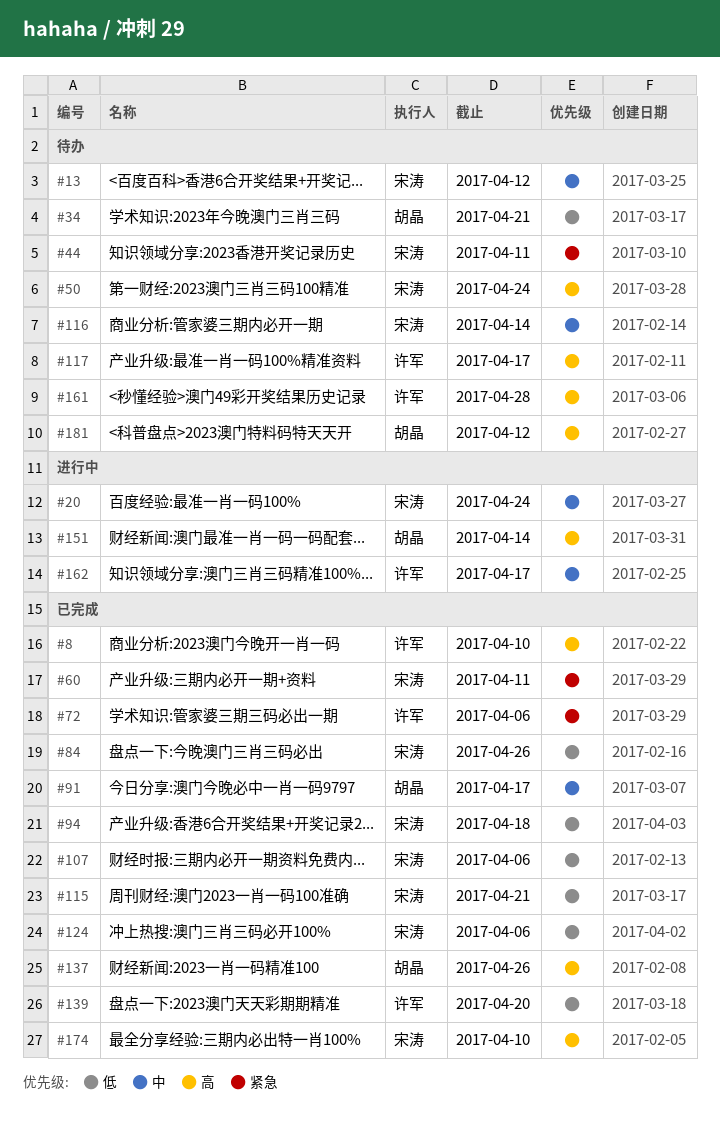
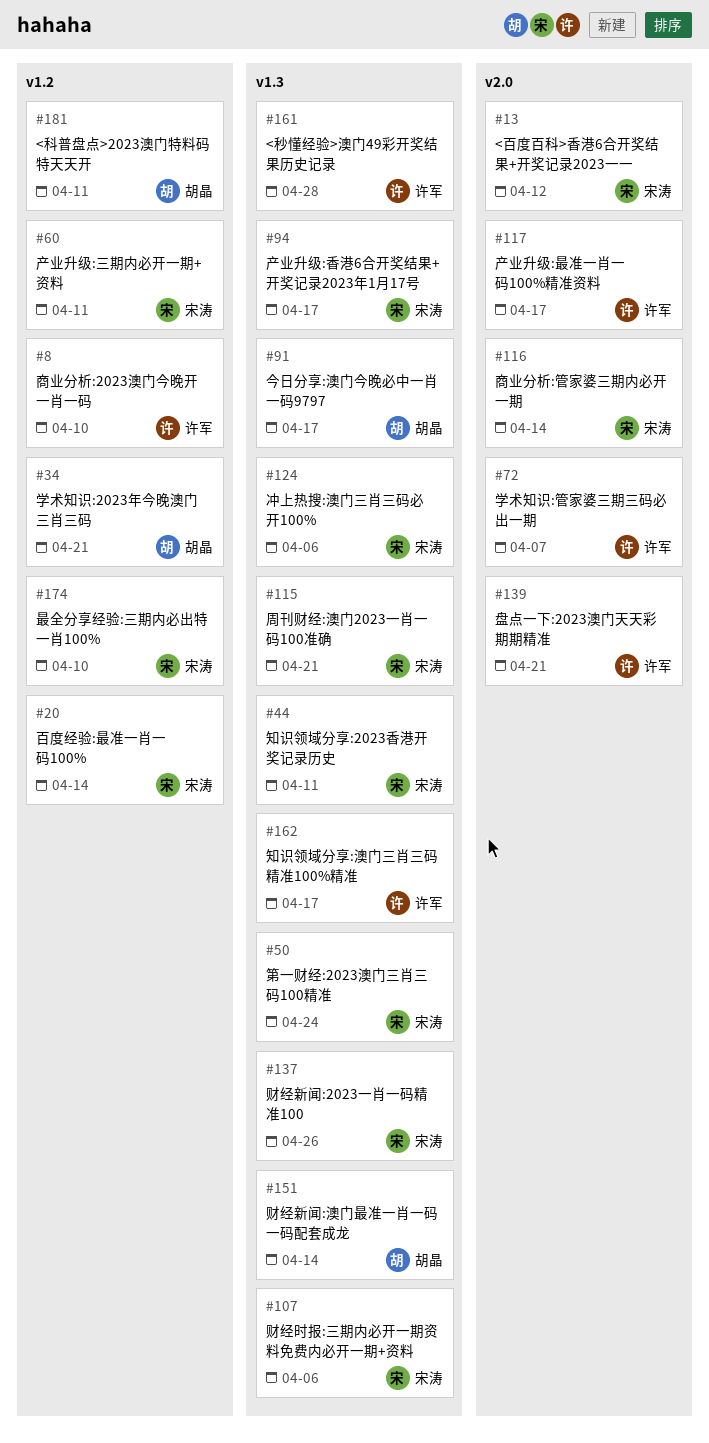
#20, due: Apr 24 -> Apr 14
#72, due: Apr 6 -> Apr 7
#84: present -> none
#94, due: Apr 18 -> Apr 17
#137, owner: 胡晶 -> 宋涛
#139, due: Apr 20 -> Apr 21
#181, due: Apr 12 -> Apr 11

